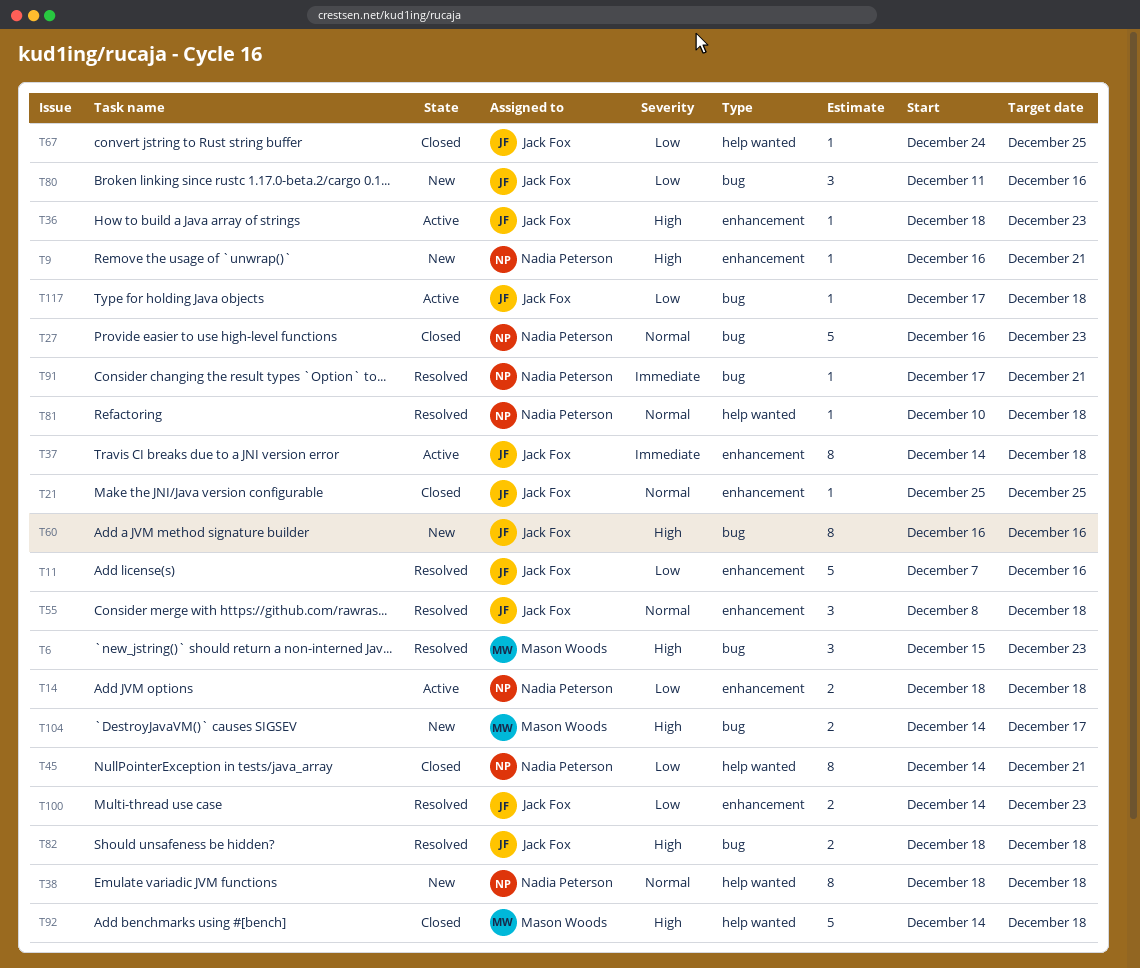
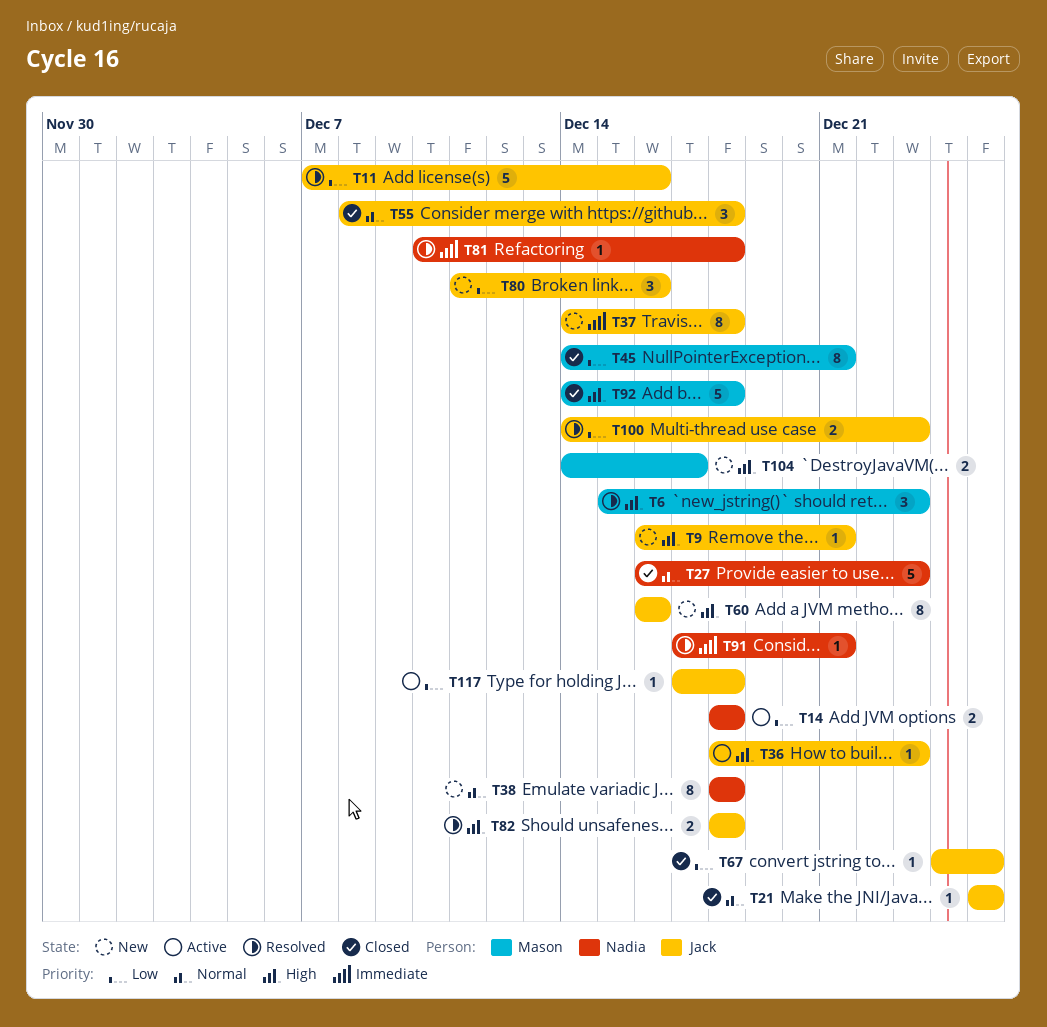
T9, owner: Nadia Peterson -> Jack Fox
T37, status: Active -> New
T45, owner: Nadia Peterson -> Mason Woods
T55, status: Resolved -> Closed
T81, priority: Normal -> Immediate

